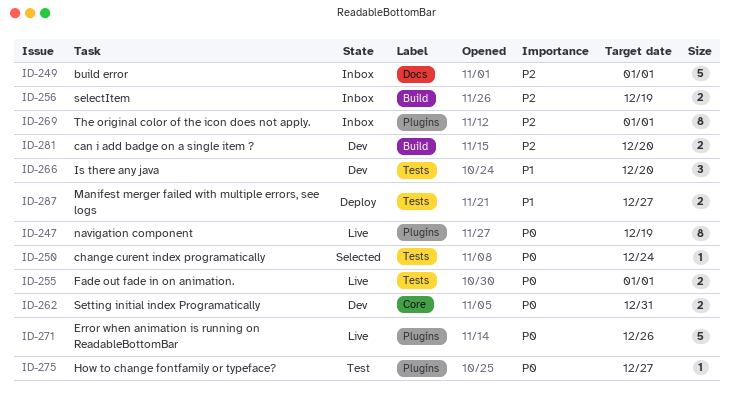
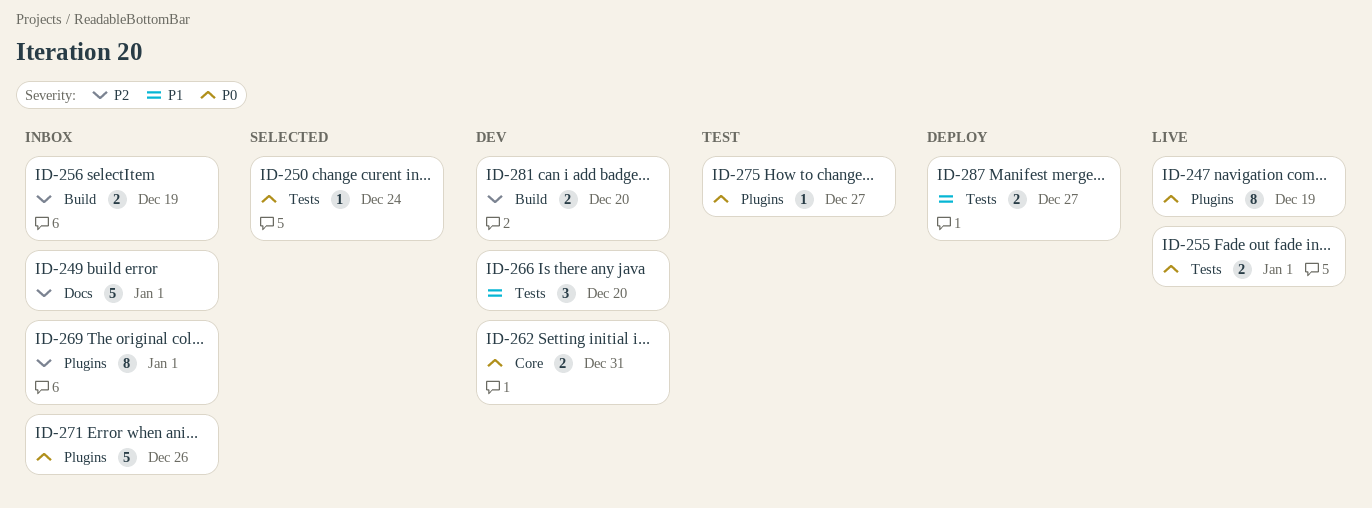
ID-271, status: Live -> Inbox

